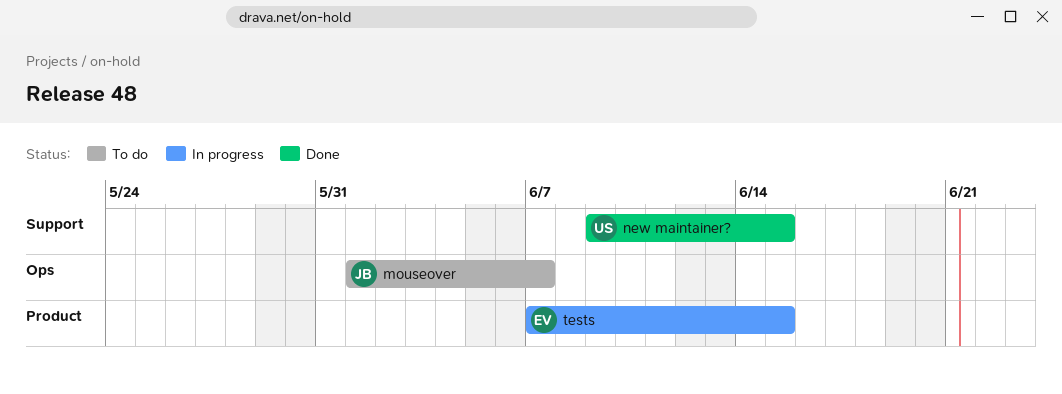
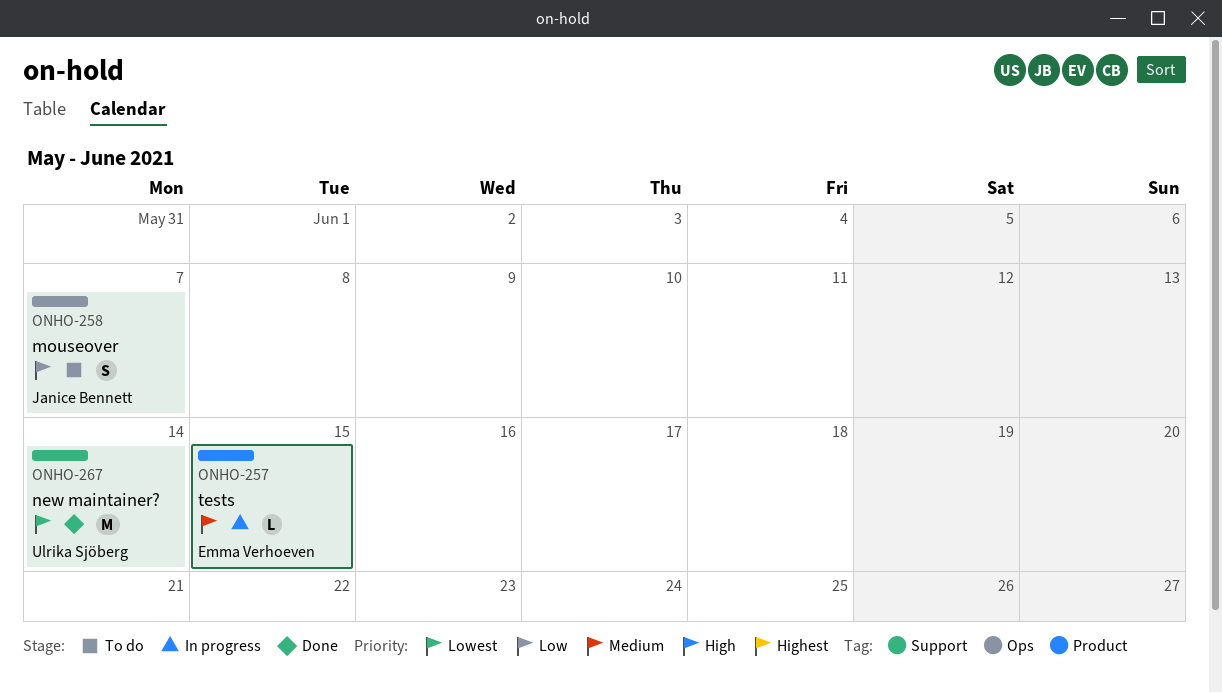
new maintainer?, due: Jun 15 -> Jun 14

